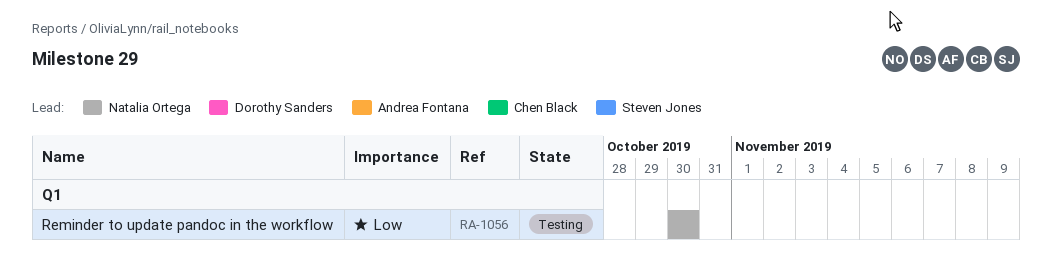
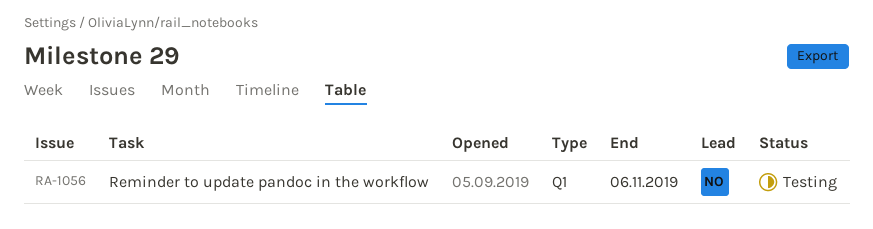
RA-1056, due: Oct 30 -> Nov 6

